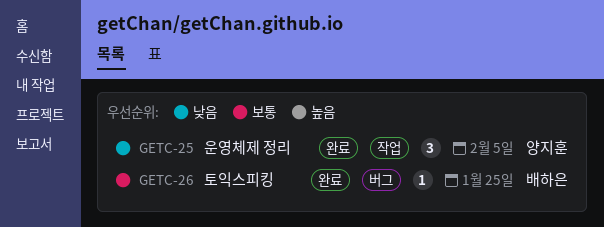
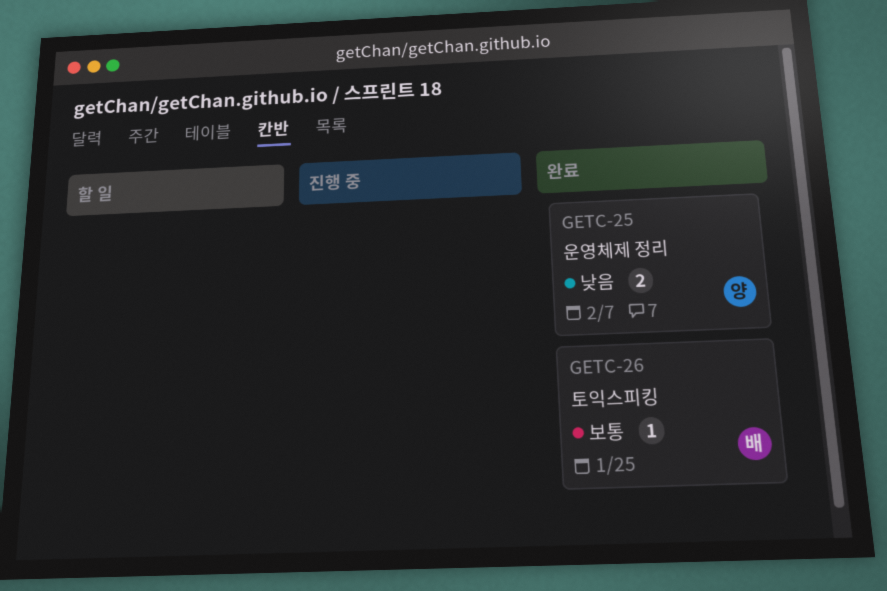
GETC-25, estimate: 3 -> 2
GETC-25, due: Feb 5 -> Feb 7

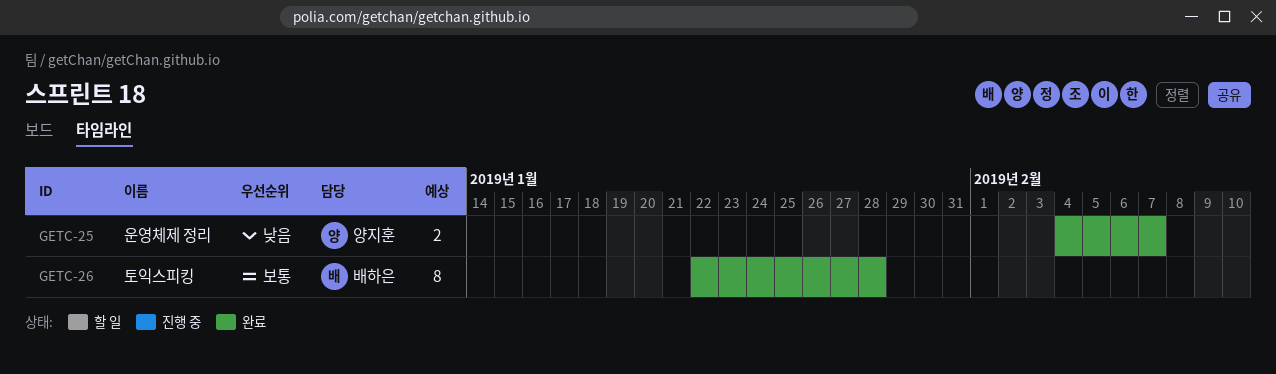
GETC-26, estimate: 1 -> 8
GETC-26, due: Jan 25 -> Jan 28

